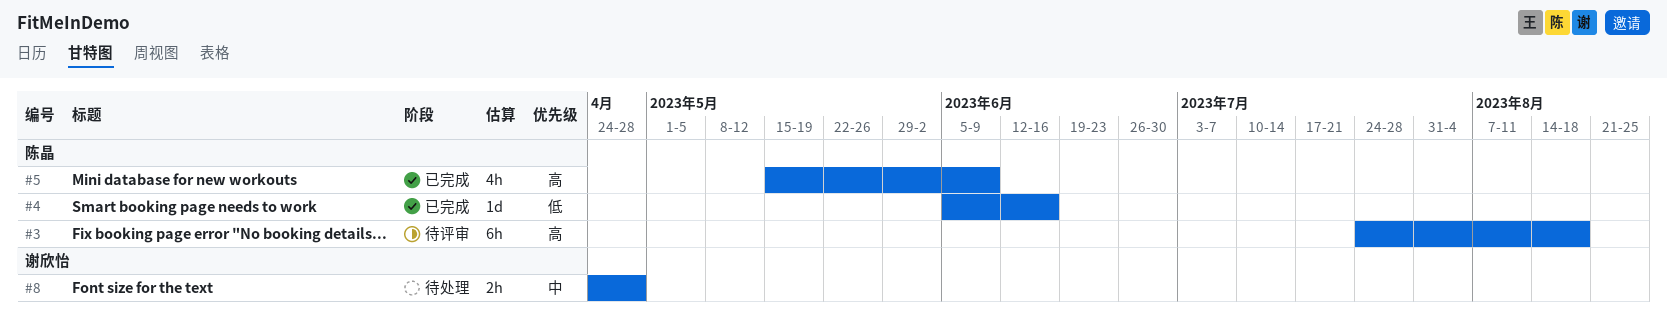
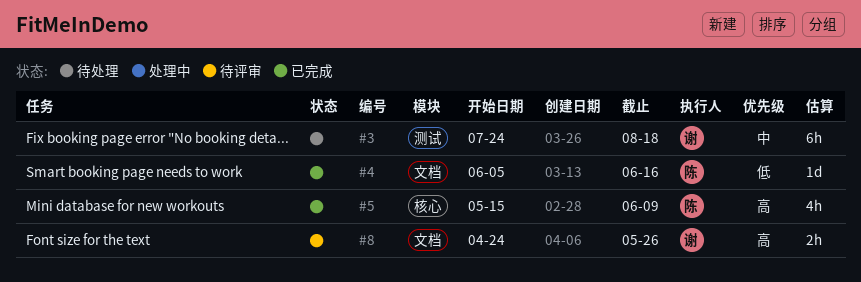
#3, status: 待评审 -> 待处理
#3, owner: 陈晶 -> 谢欣怡
#3, priority: 高 -> 中
#8, status: 待处理 -> 待评审
#8, priority: 中 -> 高
#8, due: Apr 28 -> May 26

